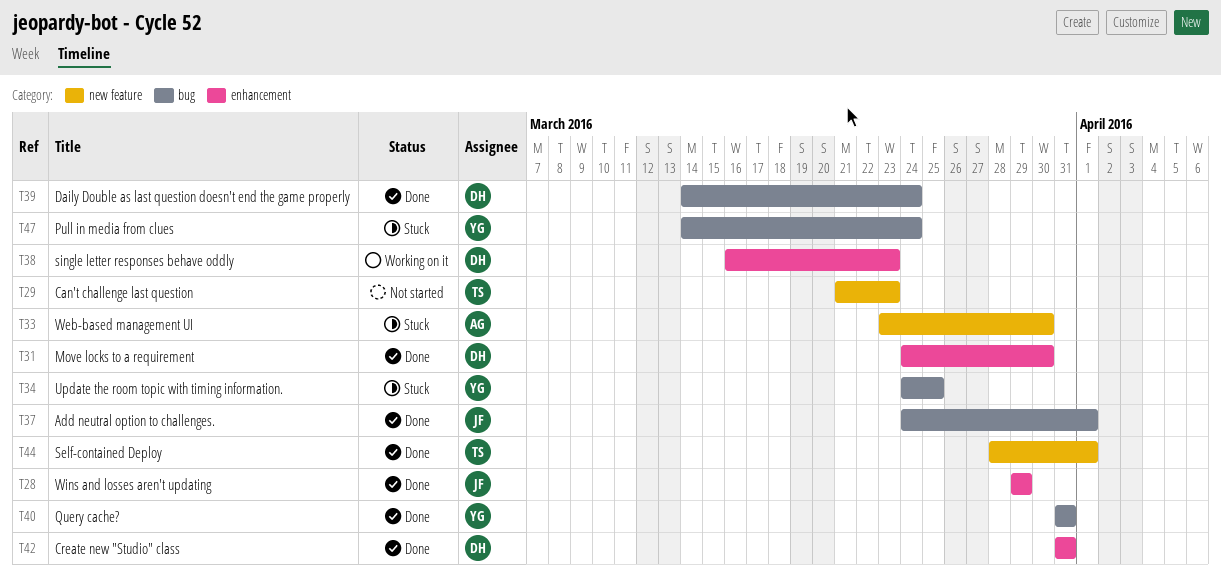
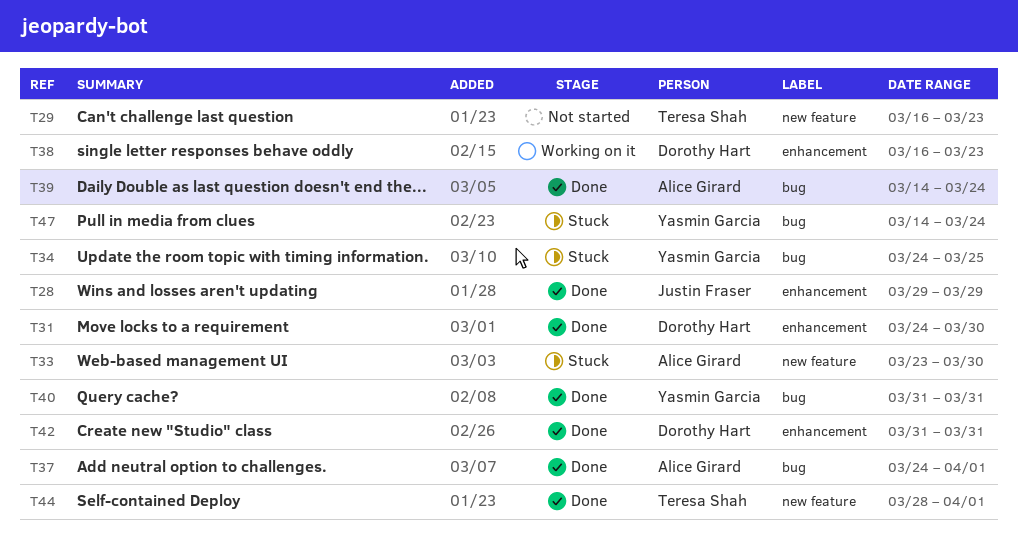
T29, start: Mar 21 -> Mar 16
T37, owner: Justin Fraser -> Alice Girard
T39, owner: Dorothy Hart -> Alice Girard

